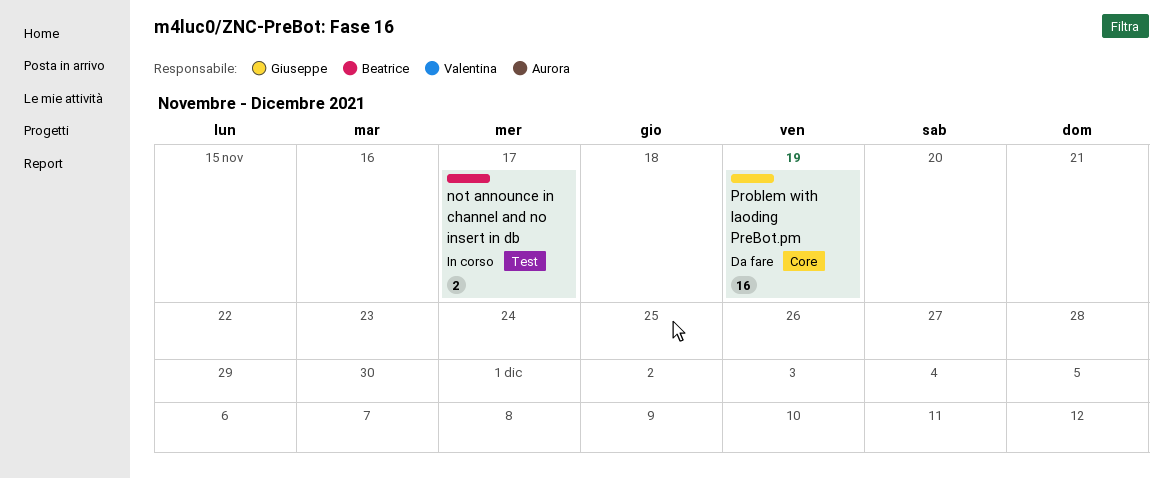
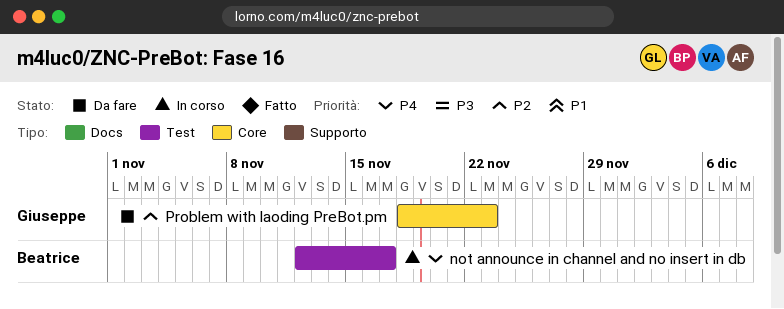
Problem with laoding PreBot.pm, due: Nov 19 -> Nov 23

